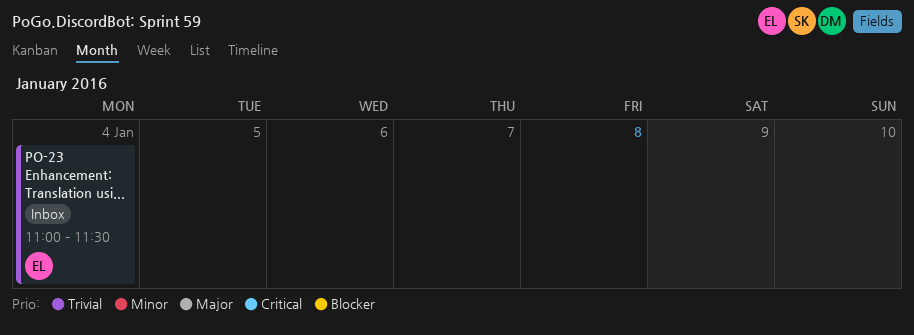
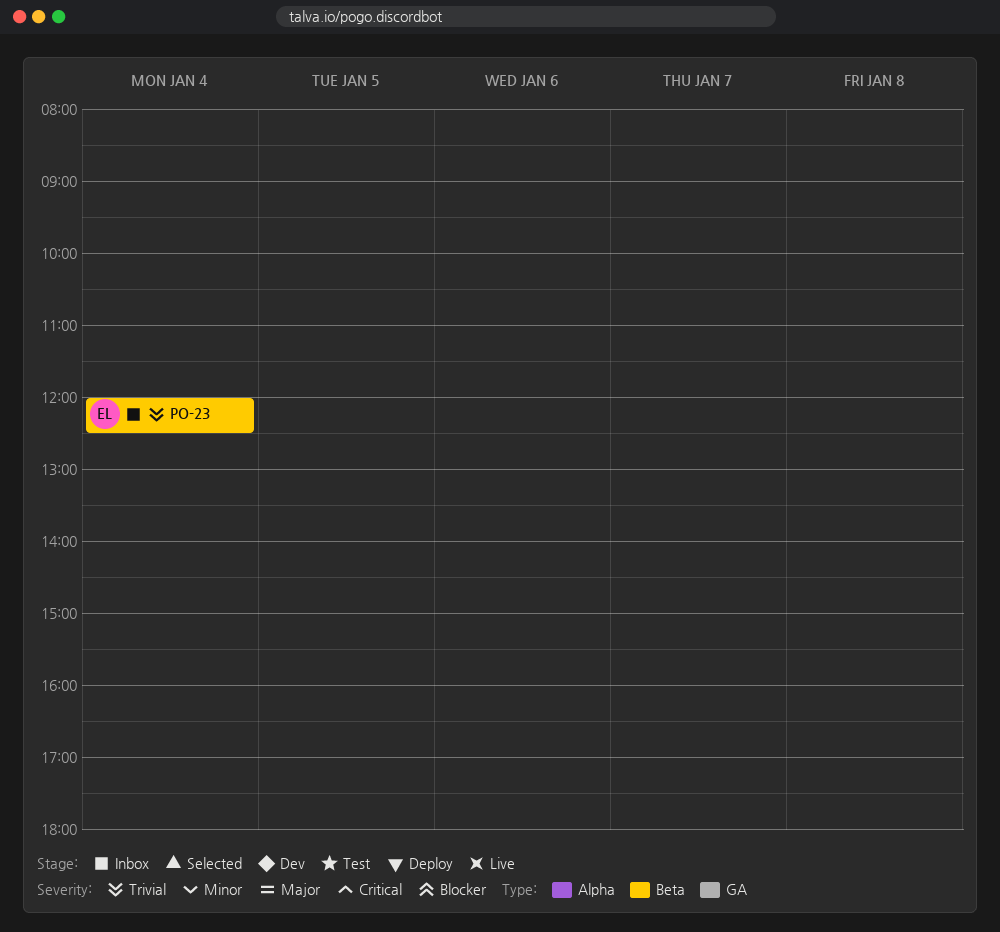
PO-23, begins: 11:00 -> 12:00
PO-23, ends: 11:30 -> 12:30

